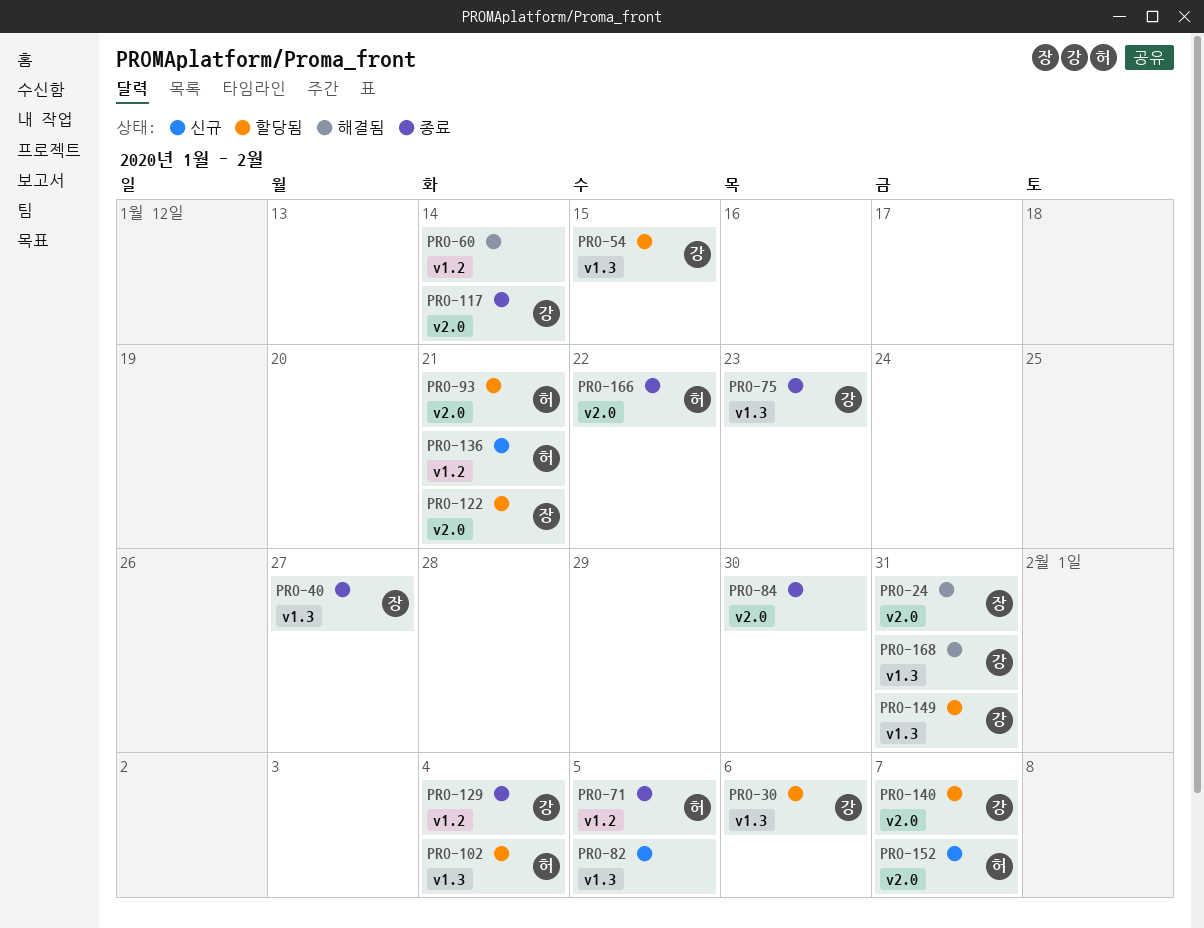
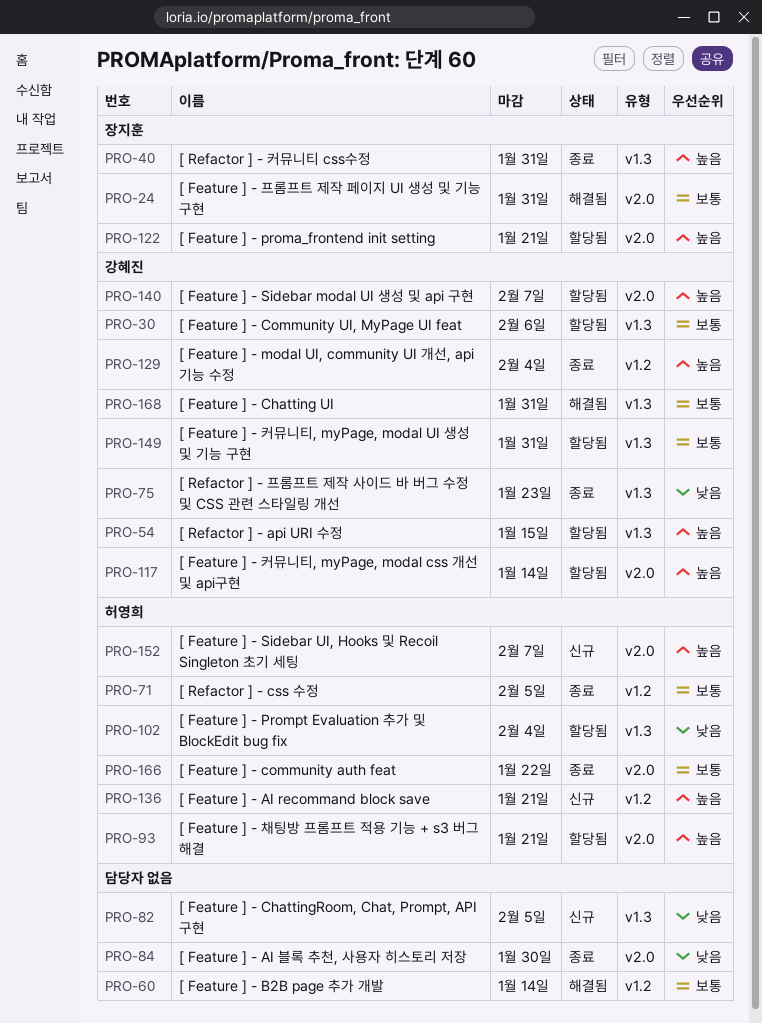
PRO-40, due: Jan 27 -> Jan 31
PRO-117, status: 종료 -> 할당됨

